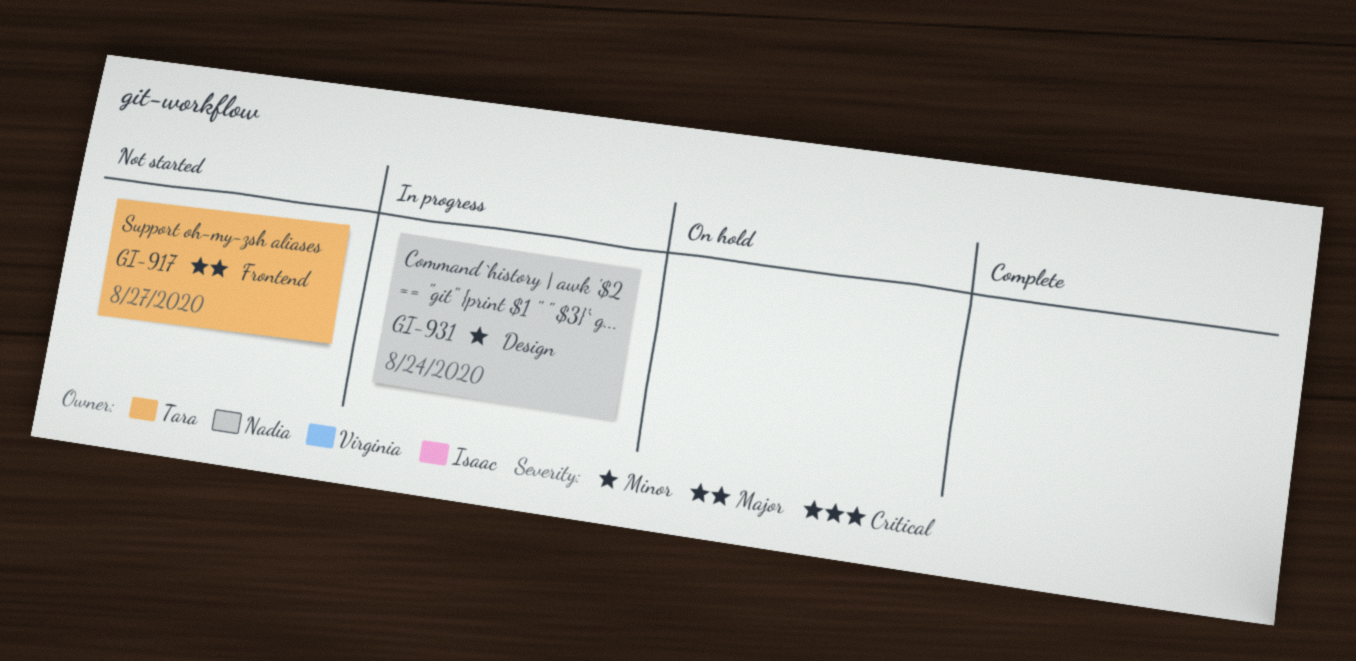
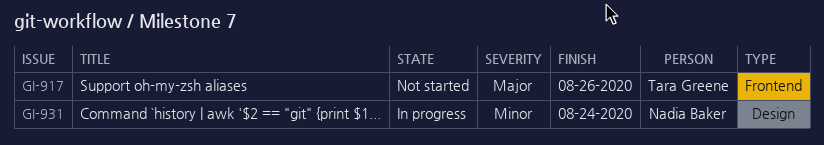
GI-917, due: Aug 27 -> Aug 26

